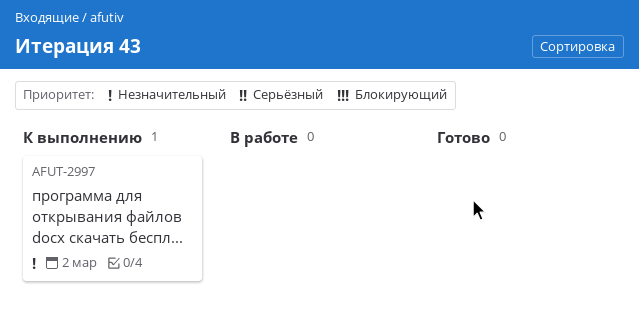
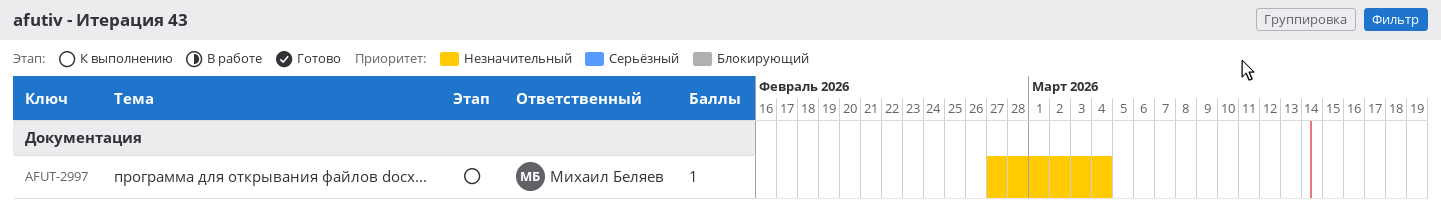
AFUT-2997, due: Mar 2 -> Mar 4

